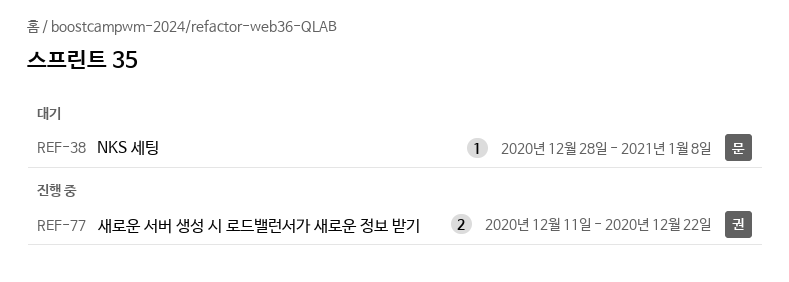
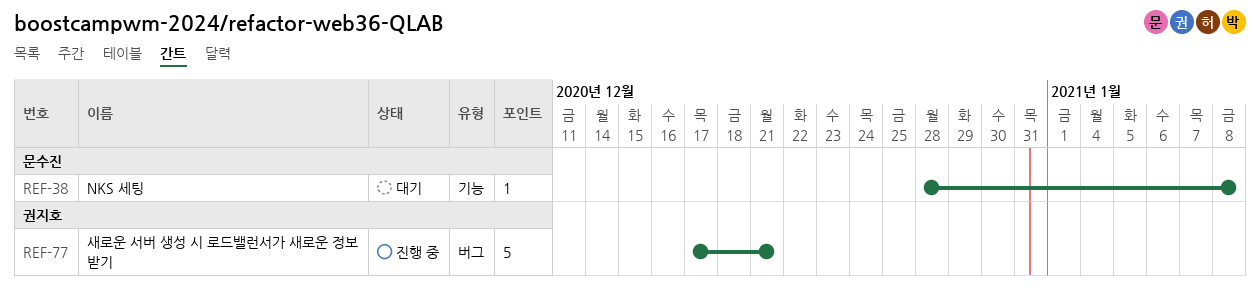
REF-77, estimate: 2 -> 5
REF-77, start: Dec 11 -> Dec 17
REF-77, due: Dec 22 -> Dec 21

